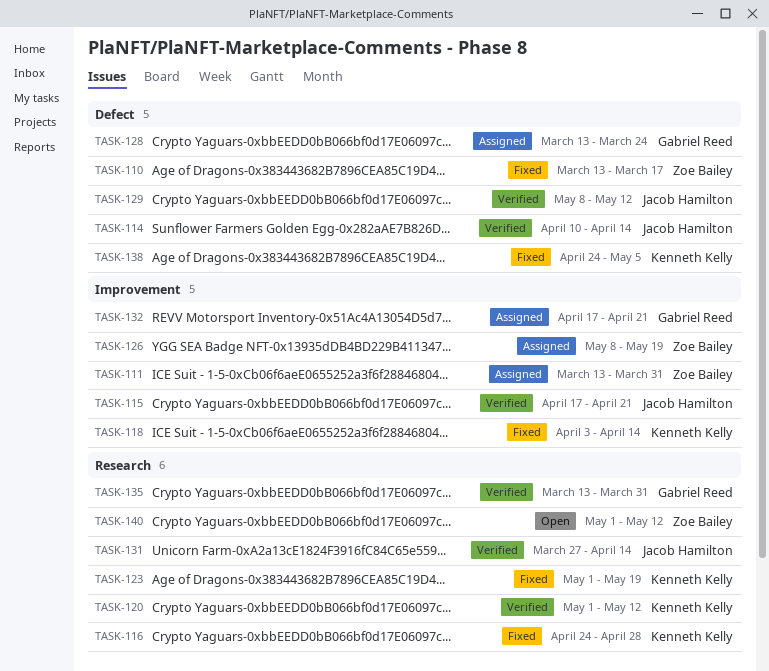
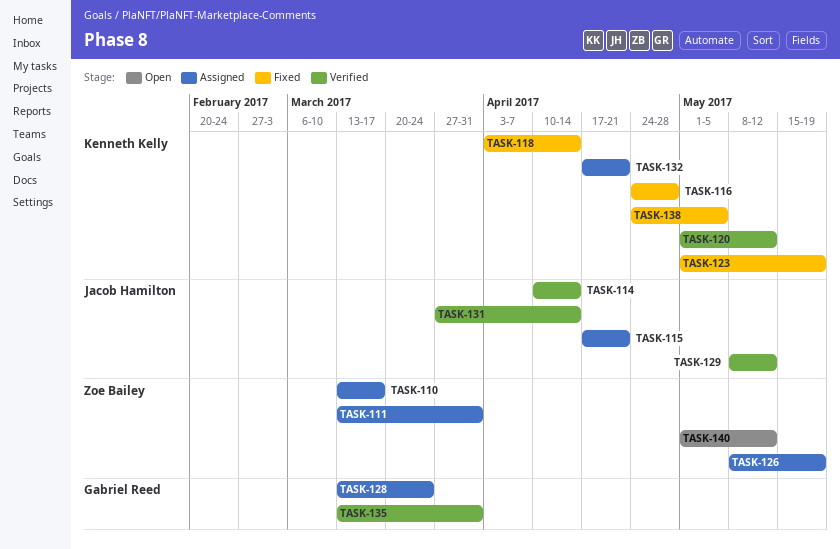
TASK-110, status: Fixed -> Assigned
TASK-115, status: Verified -> Assigned
TASK-132, owner: Gabriel Reed -> Kenneth Kelly

